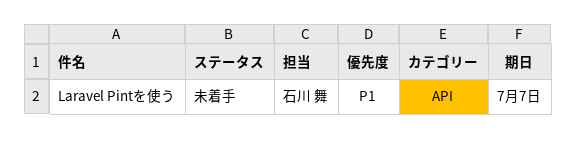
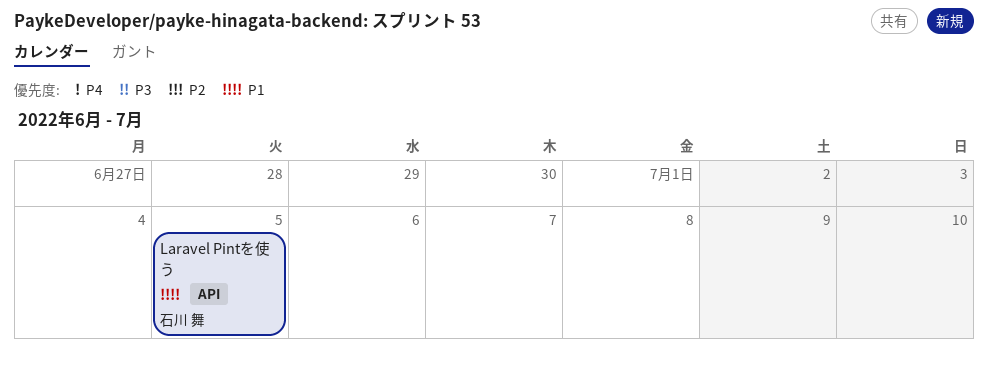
Laravel Pintを使う, due: Jul 7 -> Jul 5

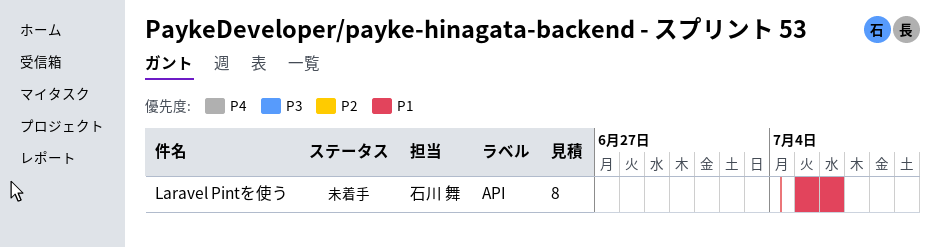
Laravel Pintを使う, due: Jul 5 -> Jul 6

